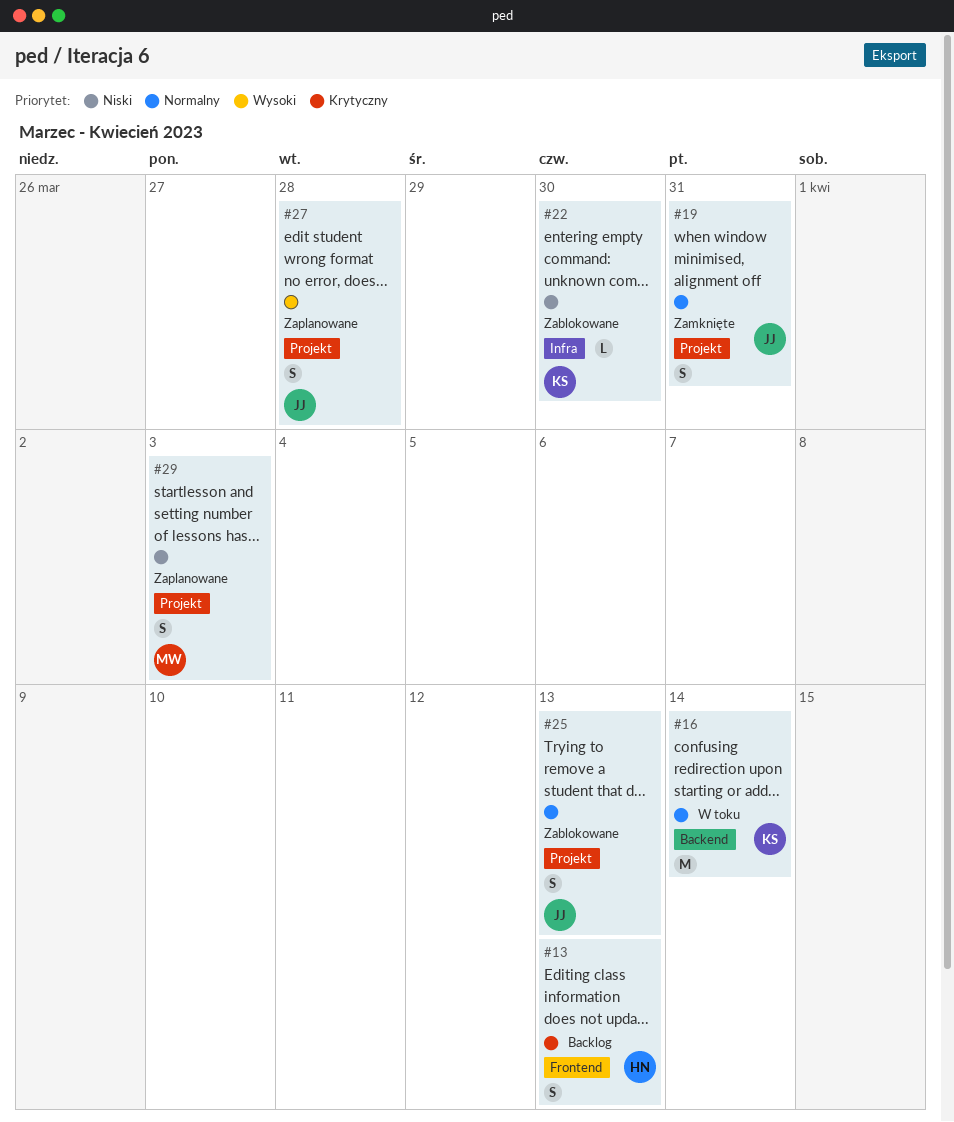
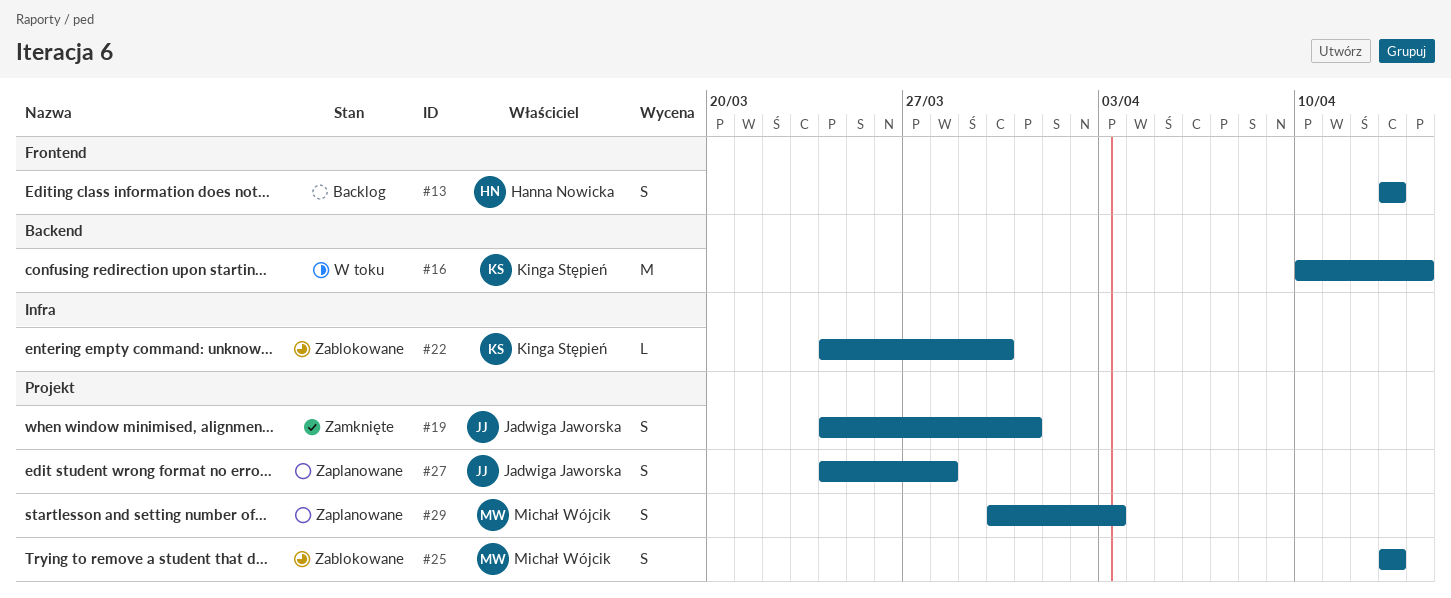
#25, owner: Jadwiga Jaworska -> Michał Wójcik

